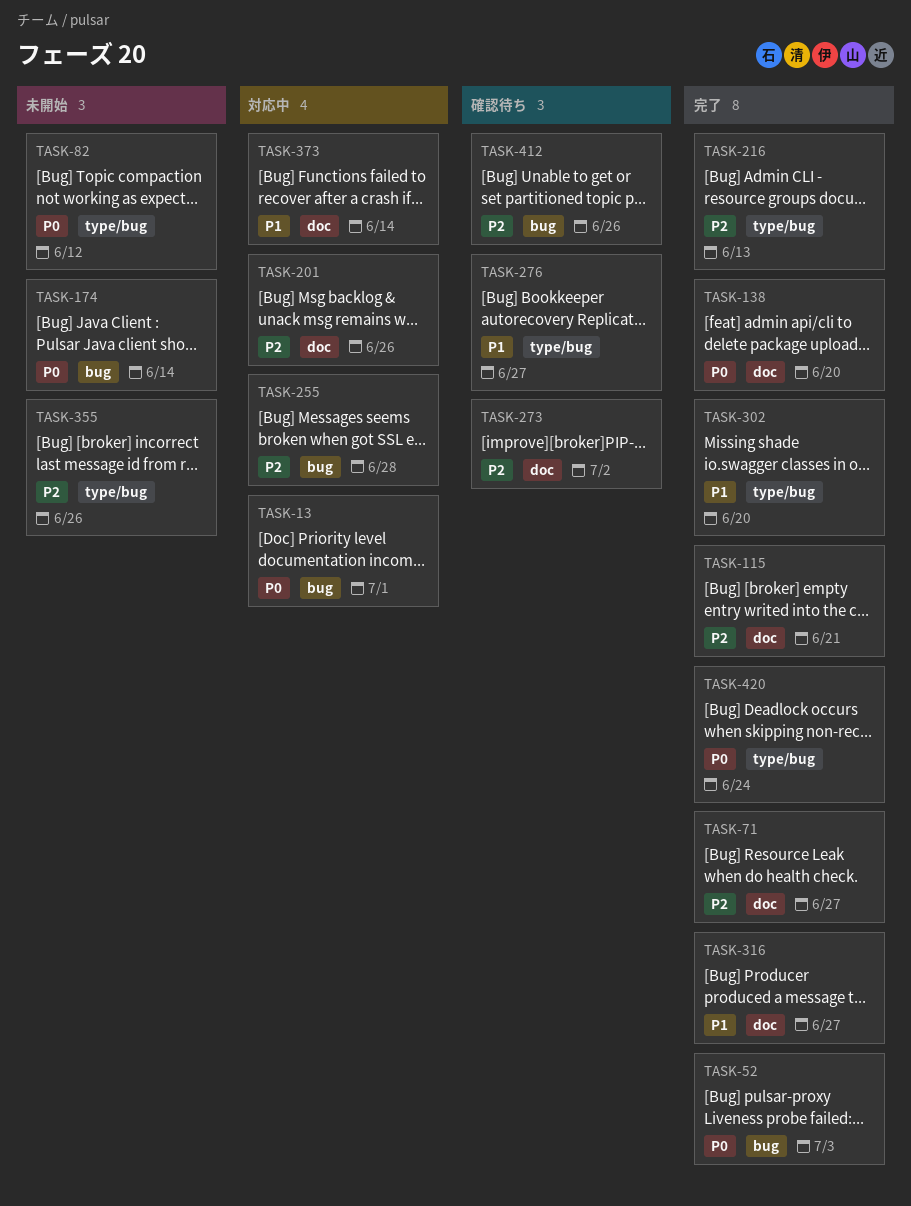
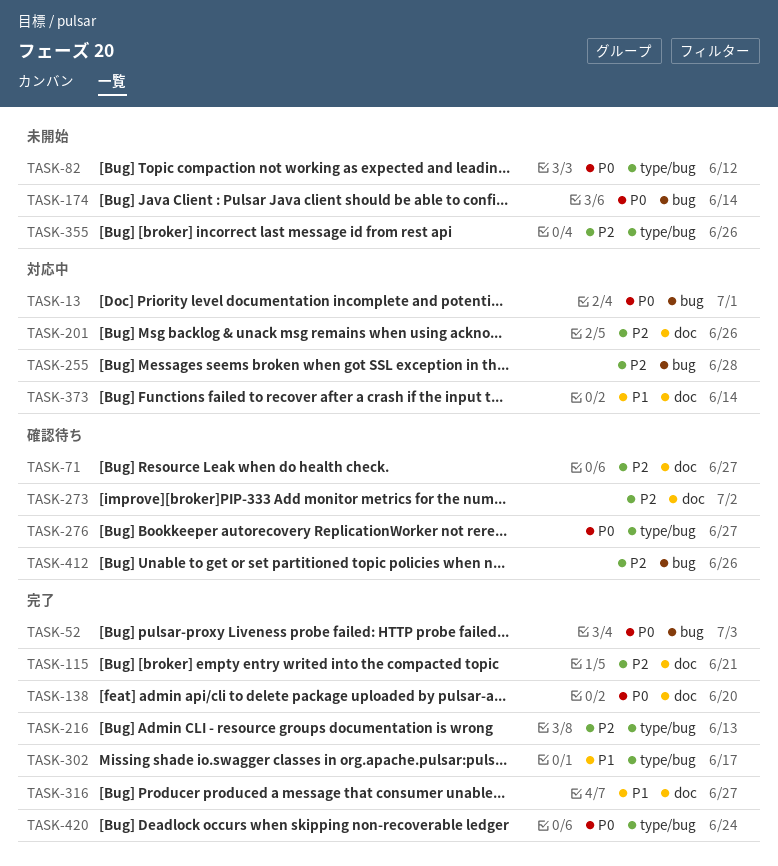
TASK-71, status: 完了 -> 確認待ち
TASK-276, priority: P1 -> P0
TASK-302, due: Jun 20 -> Jun 17

